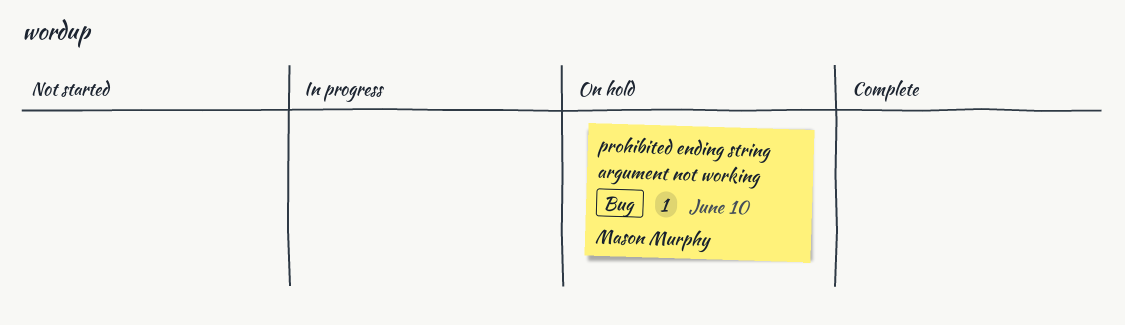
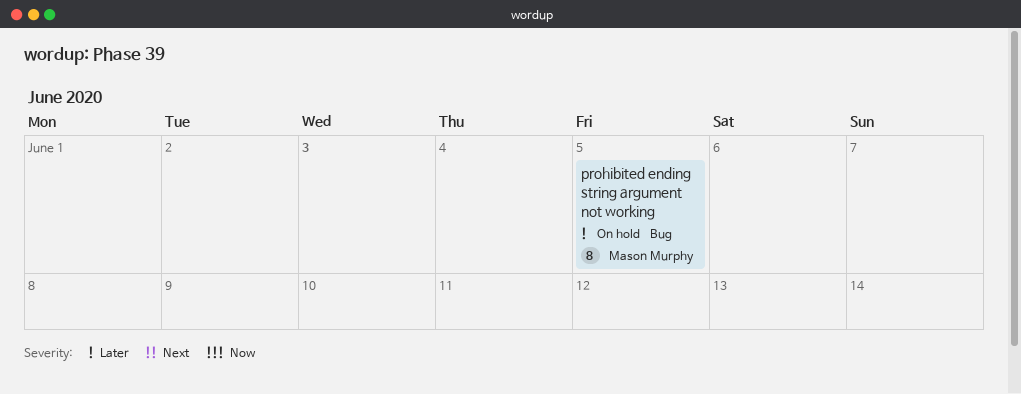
prohibited ending string argument not working, estimate: 1 -> 8
prohibited ending string argument not working, due: Jun 10 -> Jun 5

